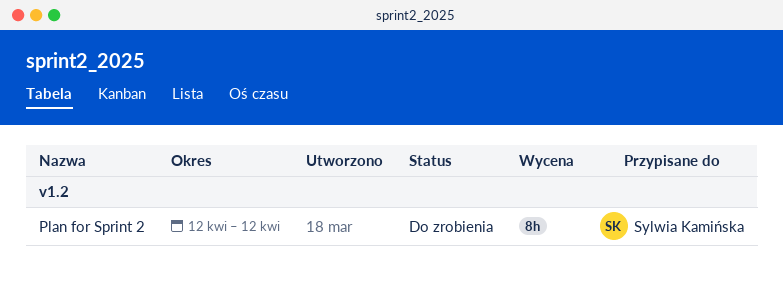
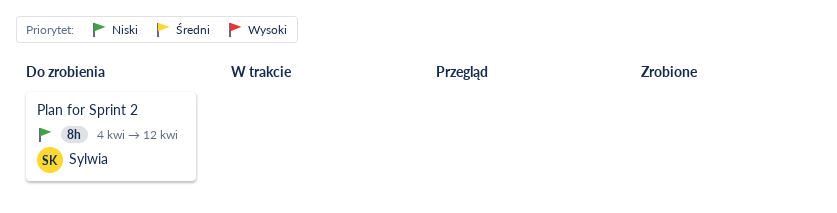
Plan for Sprint 2, start: Apr 12 -> Apr 4

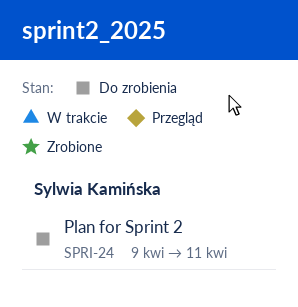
Plan for Sprint 2, start: Apr 4 -> Apr 9
Plan for Sprint 2, due: Apr 12 -> Apr 11

